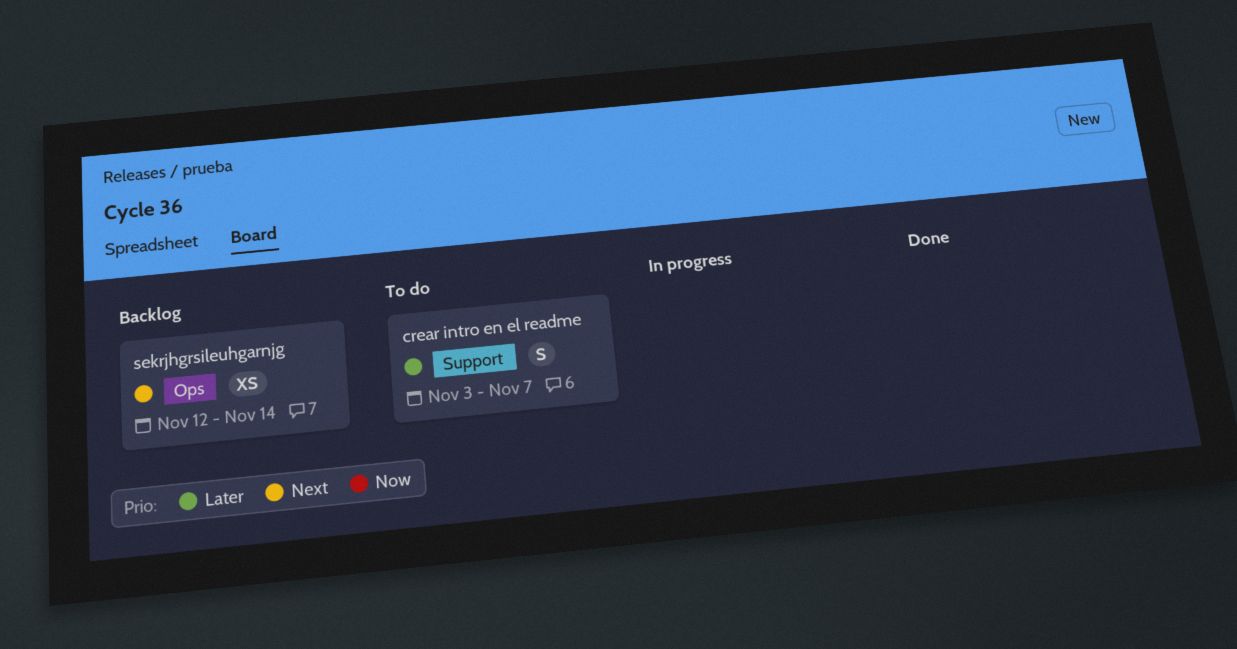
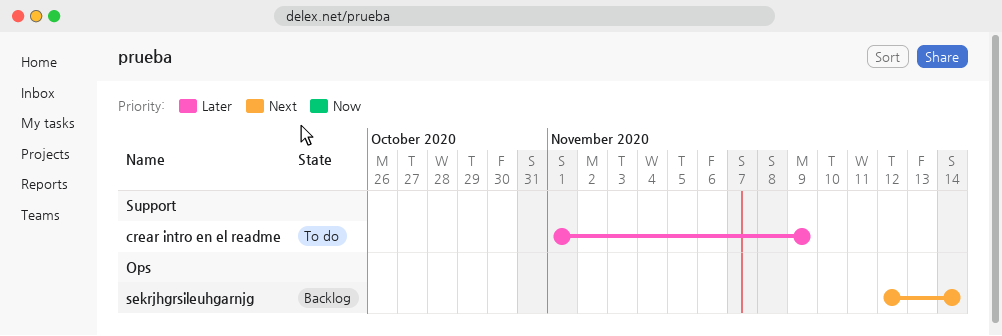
crear intro en el readme, start: Nov 3 -> Nov 1
crear intro en el readme, due: Nov 7 -> Nov 9

